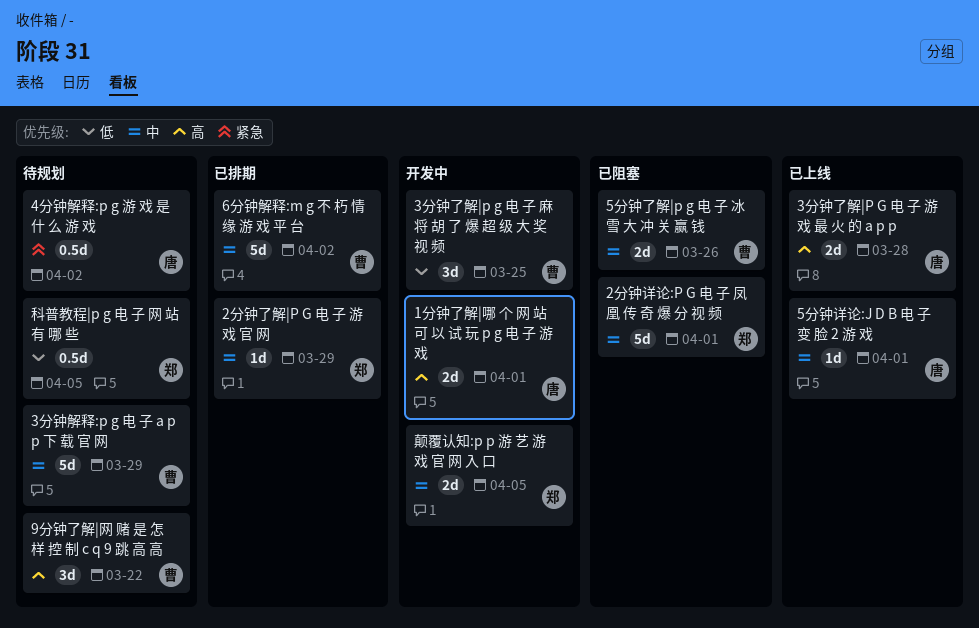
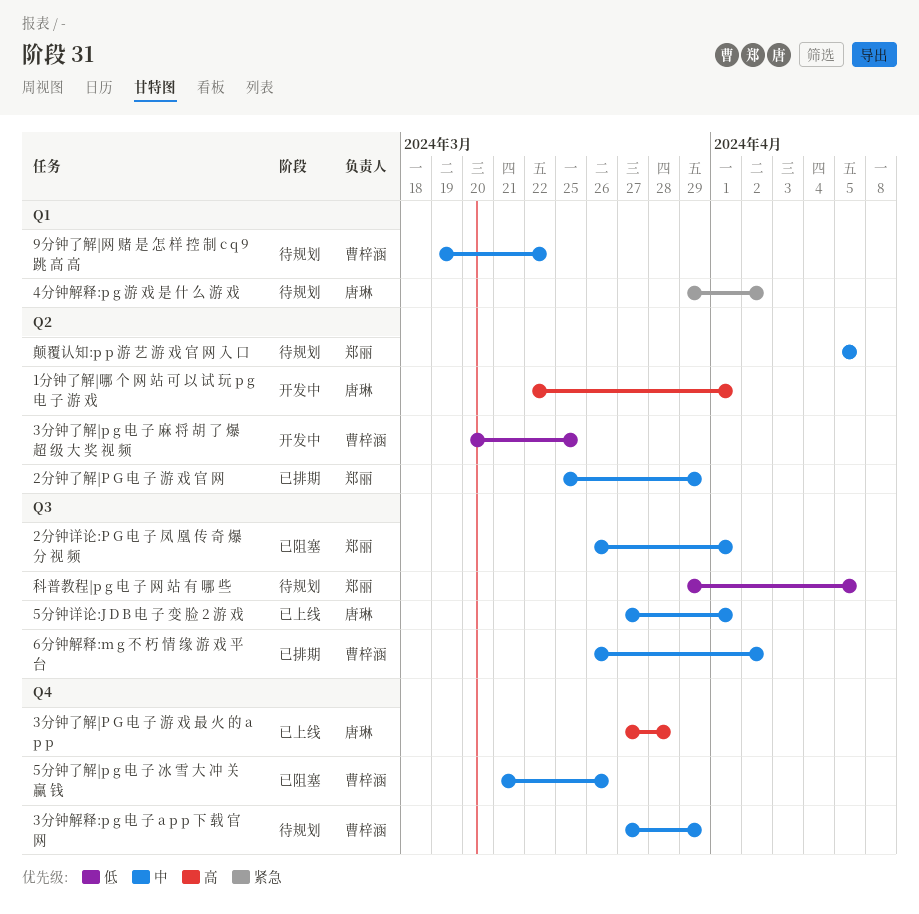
9分钟了解|网 赌 是 怎 样 控 制 c q 9 跳 高 高, priority: 高 -> 中
颠覆认知:p p 游 艺 游 戏 官 网 入 口, status: 开发中 -> 待规划

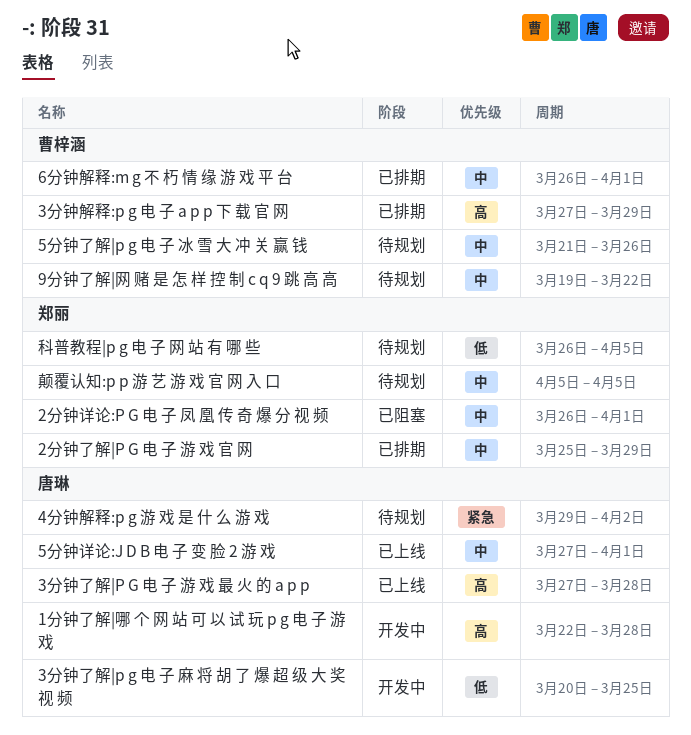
1分钟了解|哪 个 网 站 可 以 试 玩 p g 电 子 游 戏, due: Apr 1 -> Mar 28
3分钟了解|p g 电 子 麻 将 胡 了 爆 超 级 大 奖 视 频, owner: 曹梓涵 -> 唐琳
3分钟解释:p g 电 子 a p p 下 载 官 网, status: 待规划 -> 已排期
3分钟解释:p g 电 子 a p p 下 载 官 网, priority: 中 -> 高
5分钟了解|p g 电 子 冰 雪 大 冲 关 赢 钱, status: 已阻塞 -> 待规划
6分钟解释:m g 不 朽 情 缘 游 戏 平 台, due: Apr 2 -> Apr 1
科普教程|p g 电 子 网 站 有 哪 些, start: Mar 29 -> Mar 26

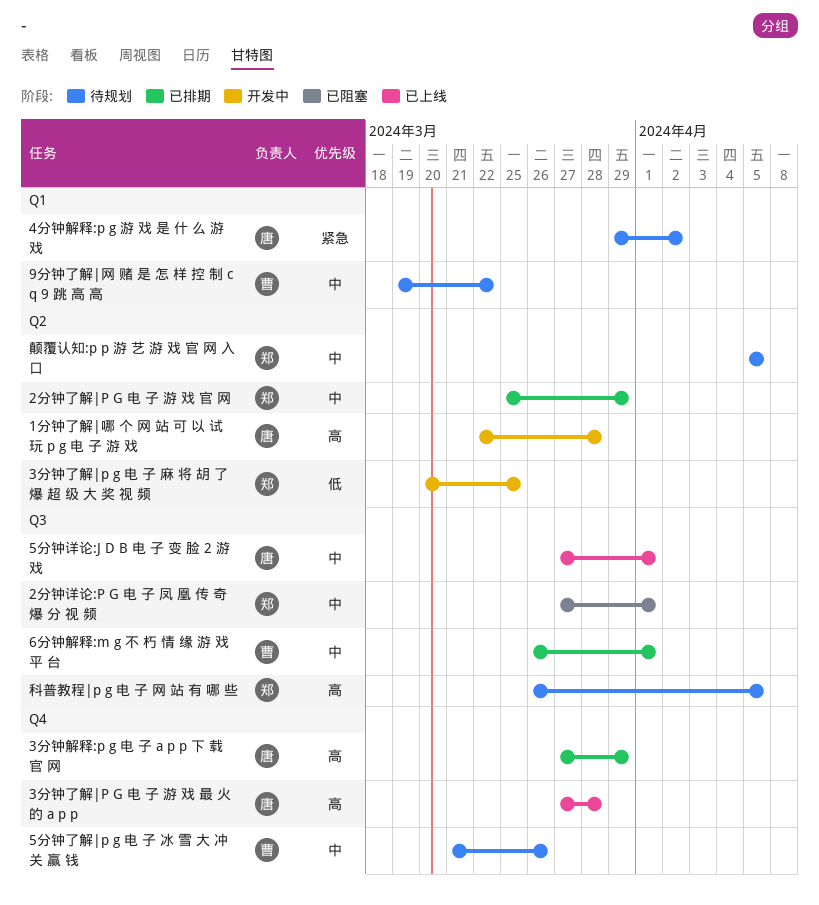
2分钟详论:P G 电 子 凤 凰 传 奇 爆 分 视 频, start: Mar 26 -> Mar 27
3分钟了解|p g 电 子 麻 将 胡 了 爆 超 级 大 奖 视 频, owner: 唐琳 -> 郑丽
3分钟解释:p g 电 子 a p p 下 载 官 网, owner: 曹梓涵 -> 唐琳
科普教程|p g 电 子 网 站 有 哪 些, priority: 低 -> 高

